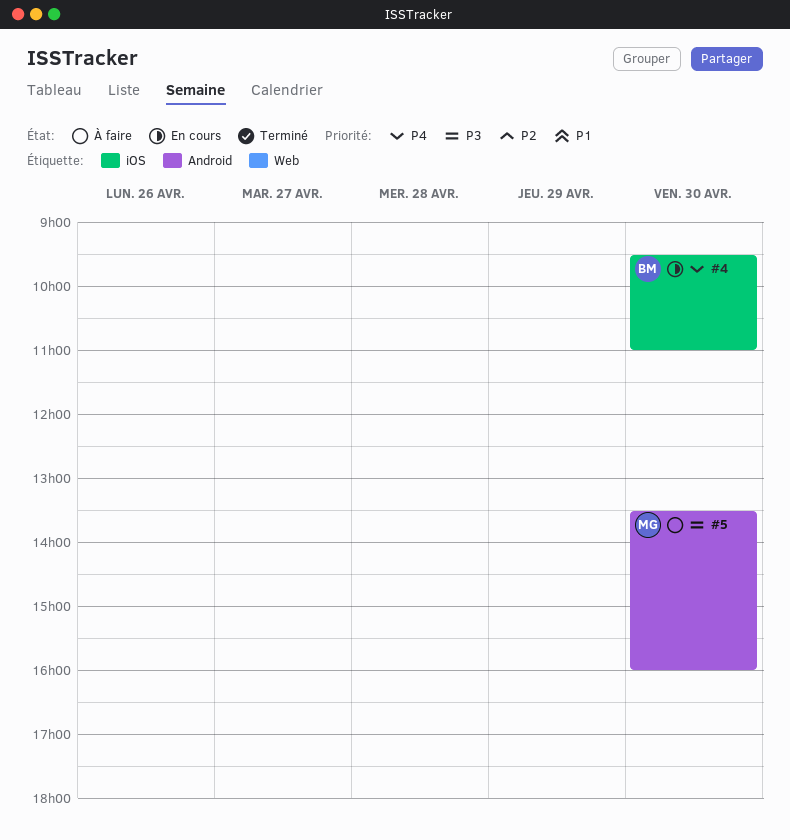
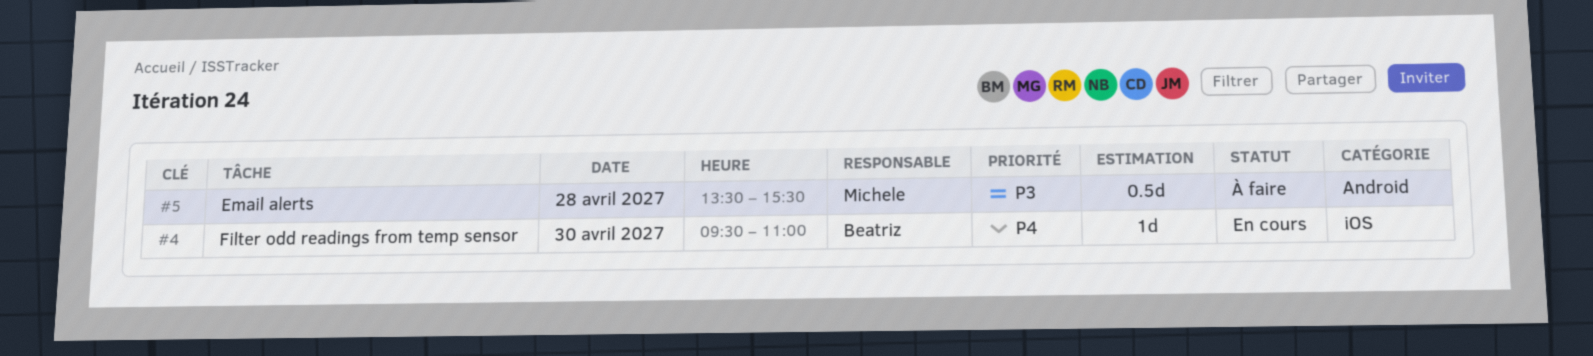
#5, day: Apr 30 -> Apr 28
#5, ends: 16:00 -> 15:30

